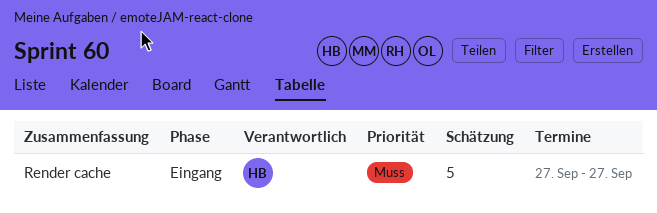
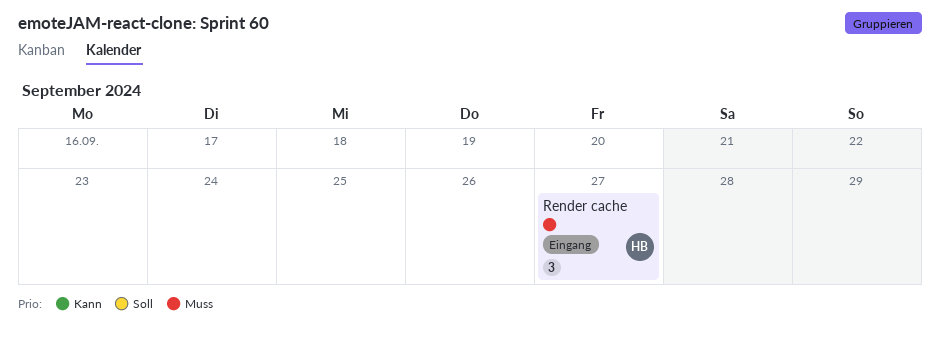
Render cache, estimate: 5 -> 3

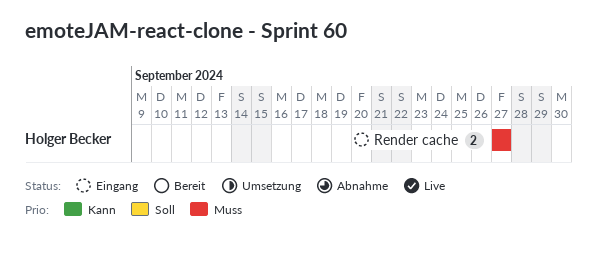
Render cache, estimate: 3 -> 2

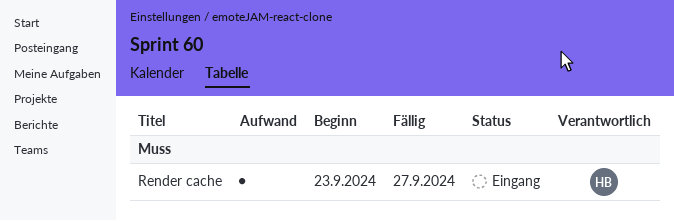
Render cache, estimate: 2 -> 1
Render cache, start: Sep 27 -> Sep 23

